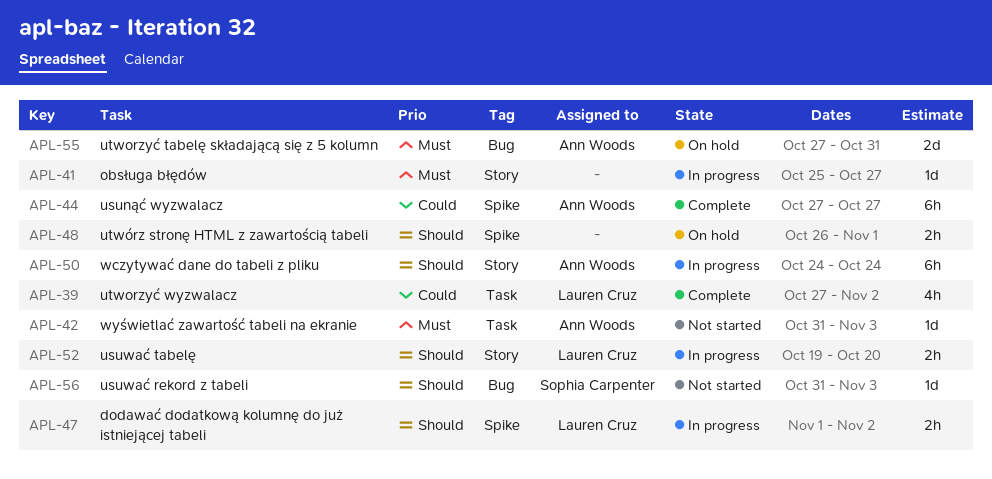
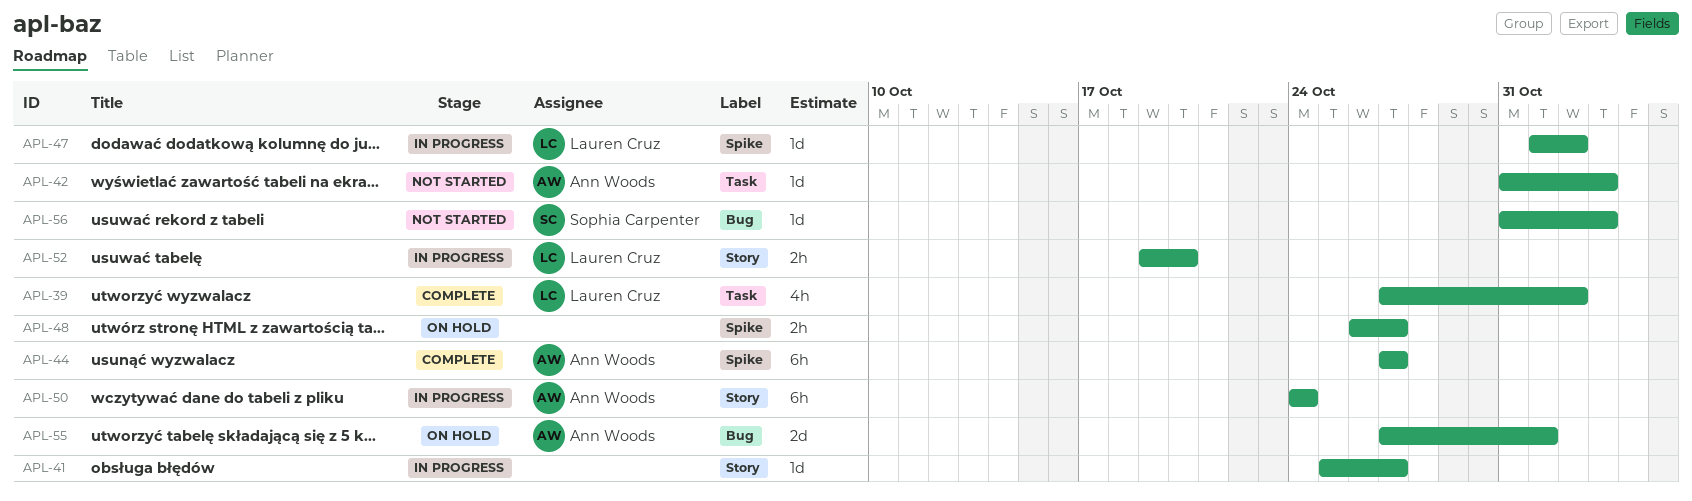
APL-47, estimate: 2h -> 1d
APL-48, due: Nov 1 -> Oct 27
APL-55, due: Oct 31 -> Nov 1

